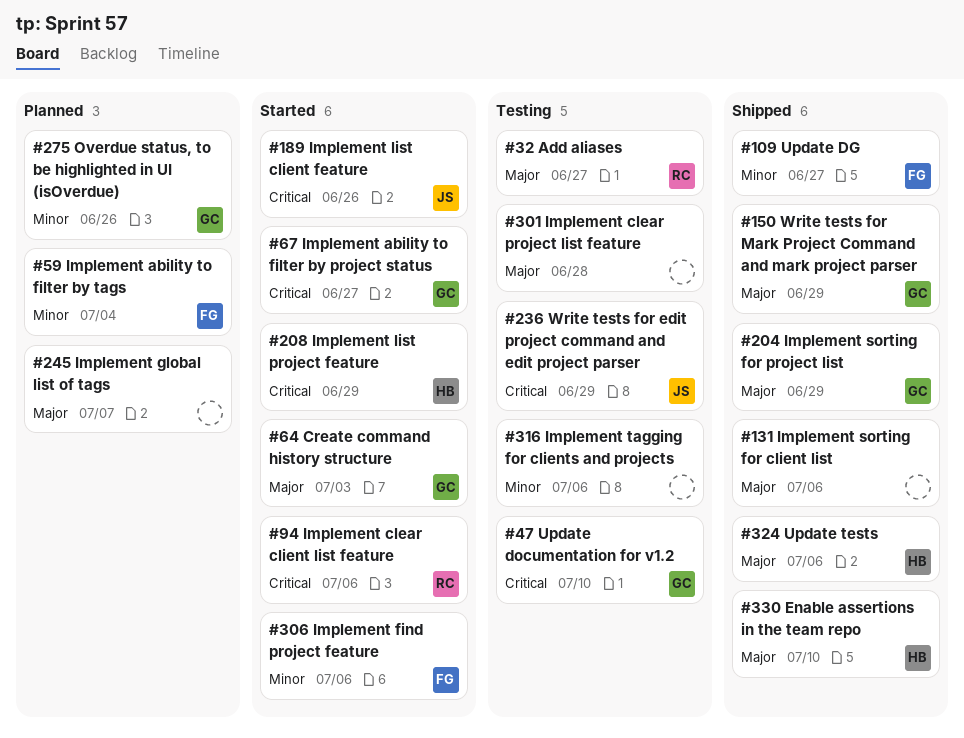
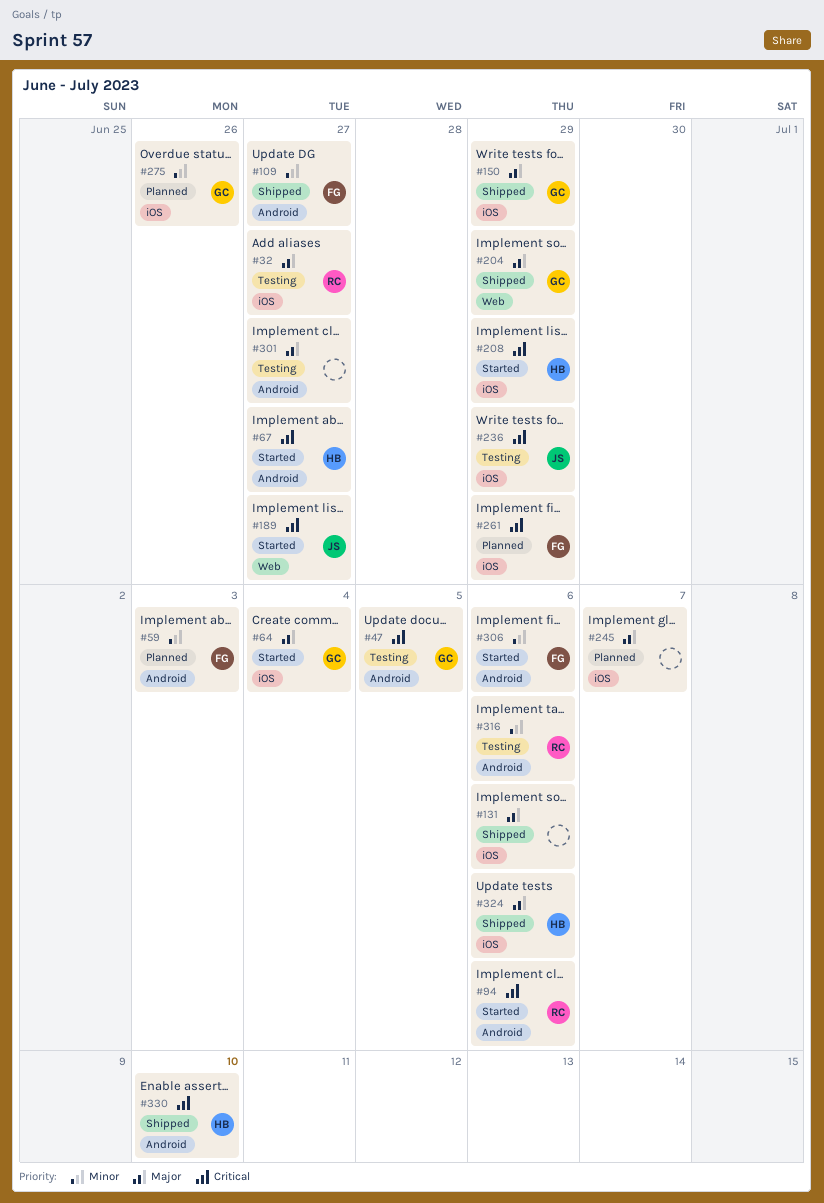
#47, due: Jul 10 -> Jul 5
#59, due: Jul 4 -> Jul 3
#64, due: Jul 3 -> Jul 4
#67, owner: GC -> HB
#189, due: Jun 26 -> Jun 27
#261: none -> present
#301, due: Jun 28 -> Jun 27
#316, owner: none -> RC
#330, priority: Major -> Critical

